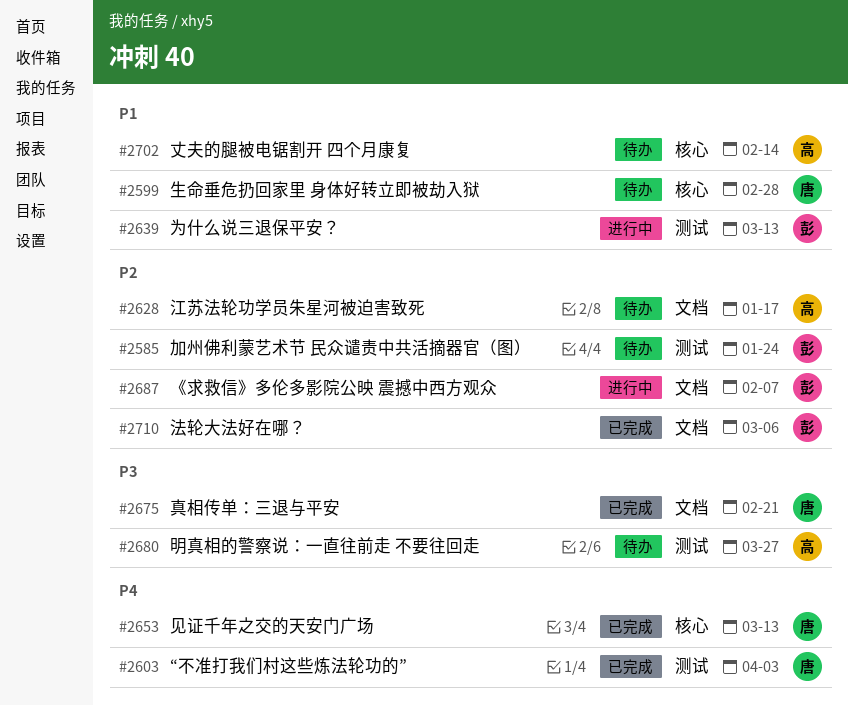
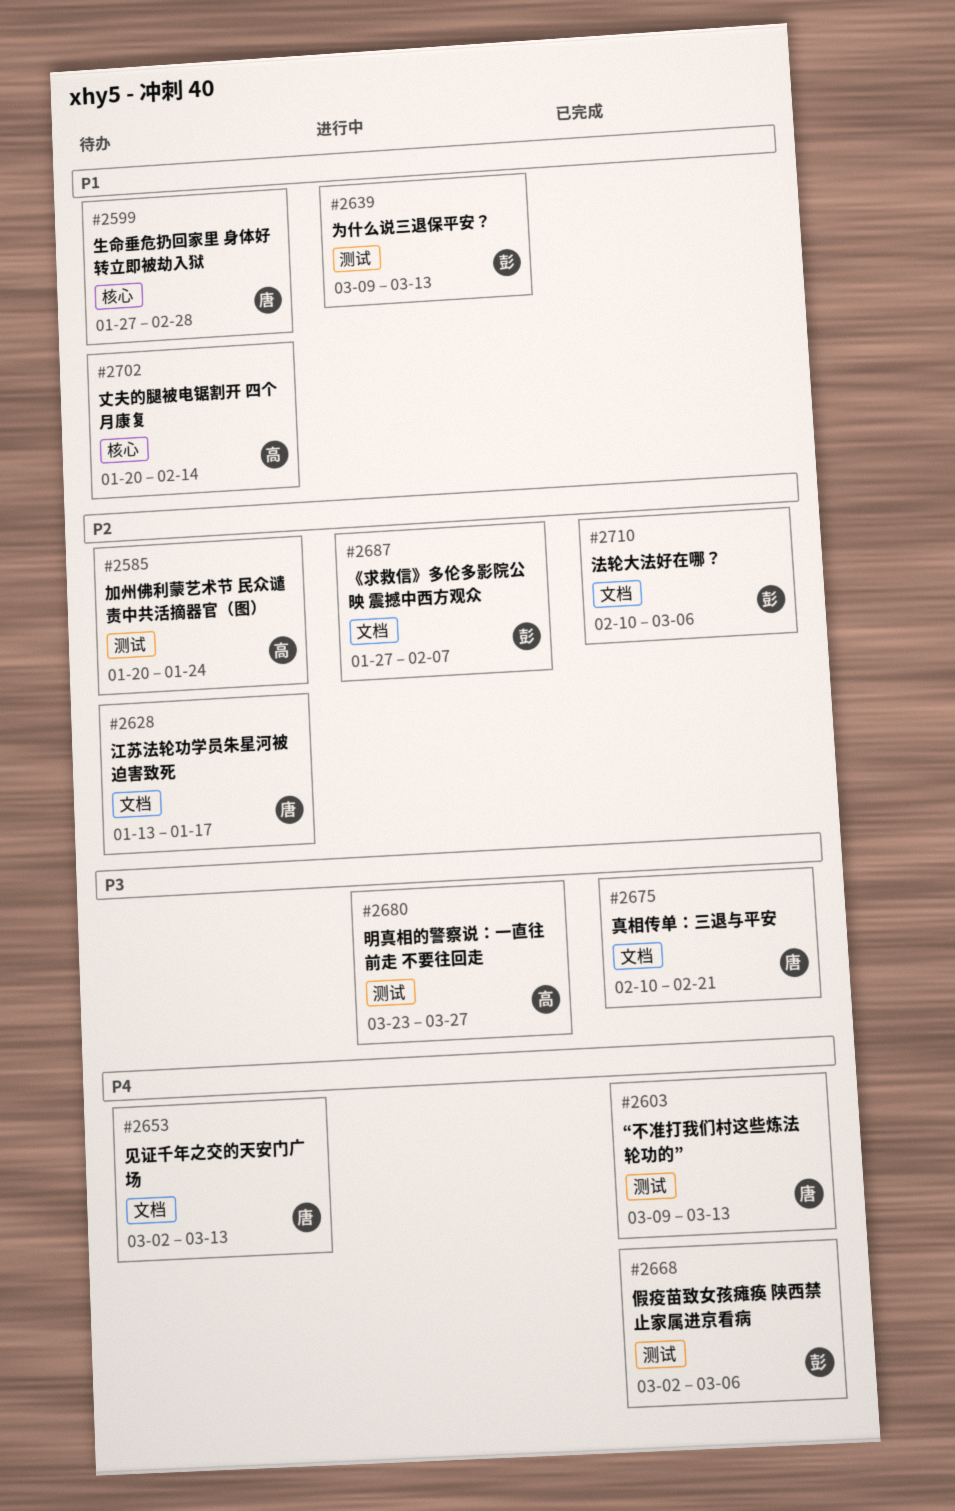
#2585, owner: 彭 -> 高
#2603, due: Apr 3 -> Mar 13
#2628, owner: 高 -> 唐
#2653, status: 已完成 -> 待办
#2653, label: 核心 -> 文档
#2668: none -> present
#2680, status: 待办 -> 进行中

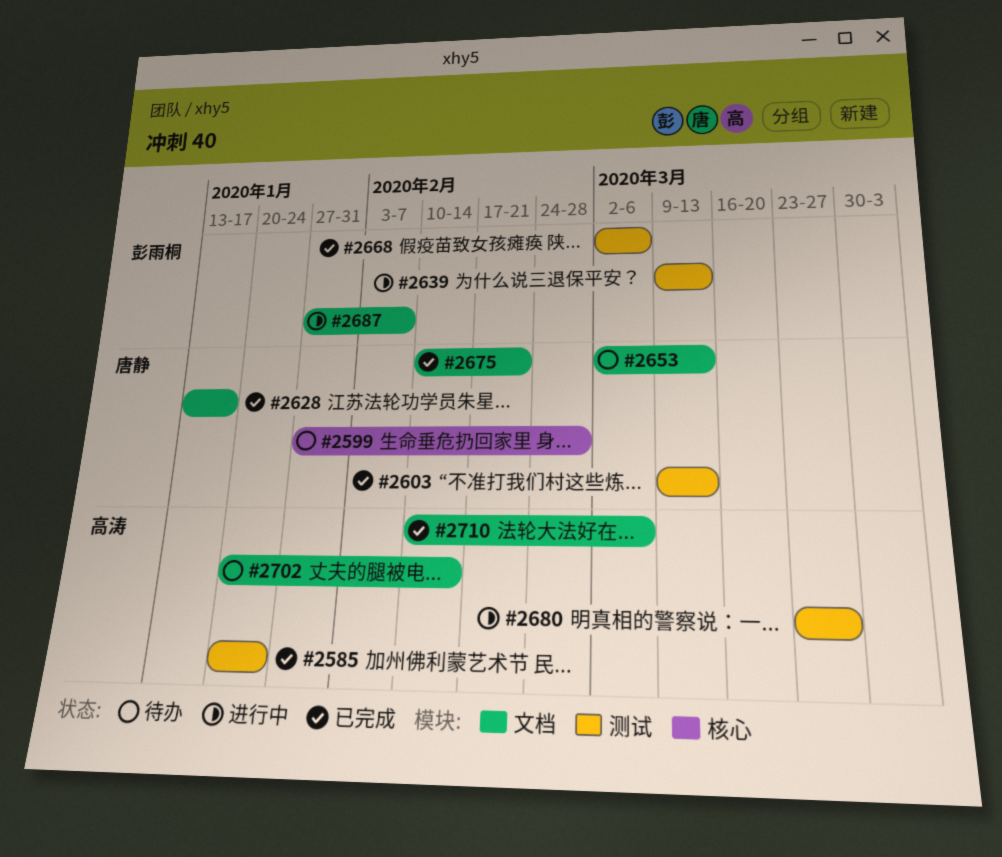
#2585, status: 待办 -> 已完成
#2628, status: 待办 -> 已完成
#2702, label: 核心 -> 文档
#2710, owner: 彭雨桐 -> 高涛

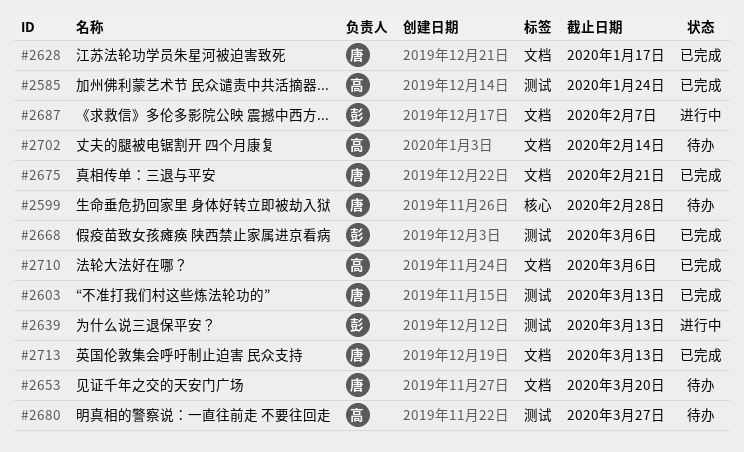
#2653, due: Mar 13 -> Mar 20
#2680, status: 进行中 -> 待办
#2713: none -> present

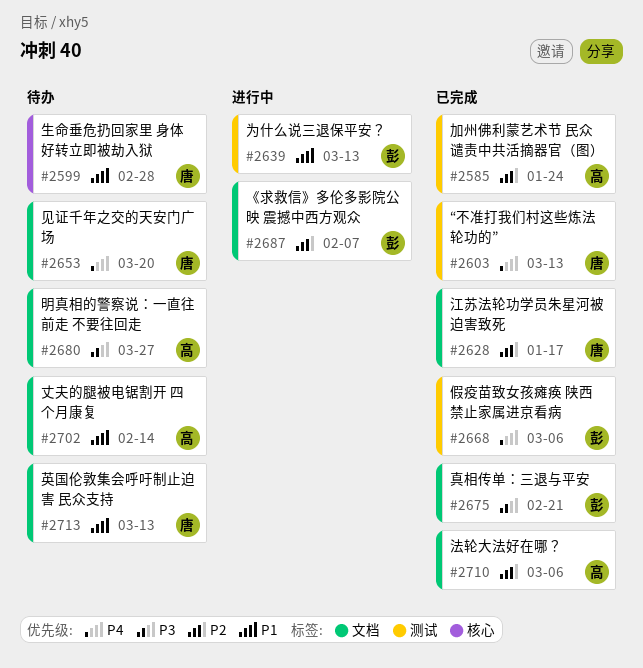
#2675, owner: 唐 -> 彭
#2680, label: 测试 -> 文档
#2713, status: 已完成 -> 待办

